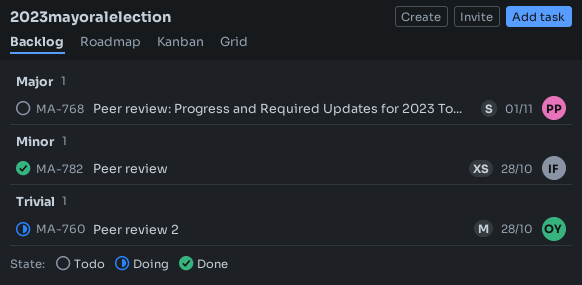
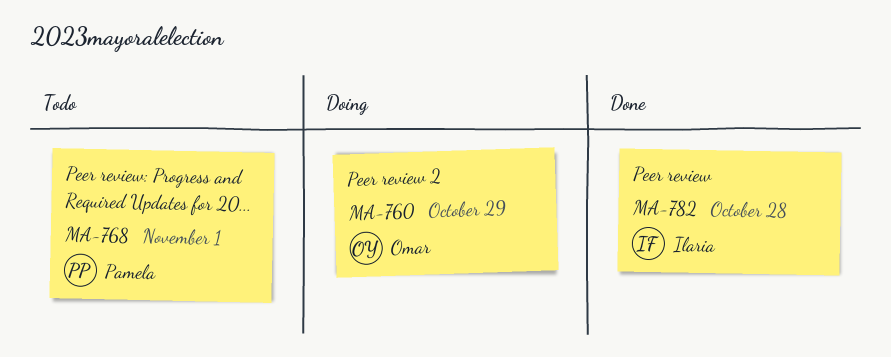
MA-760, due: Oct 28 -> Oct 29

